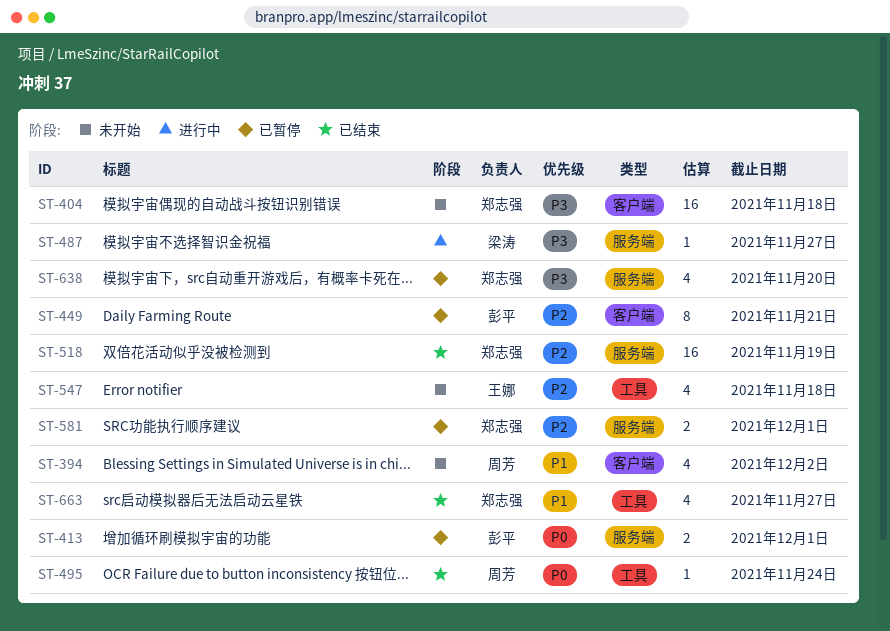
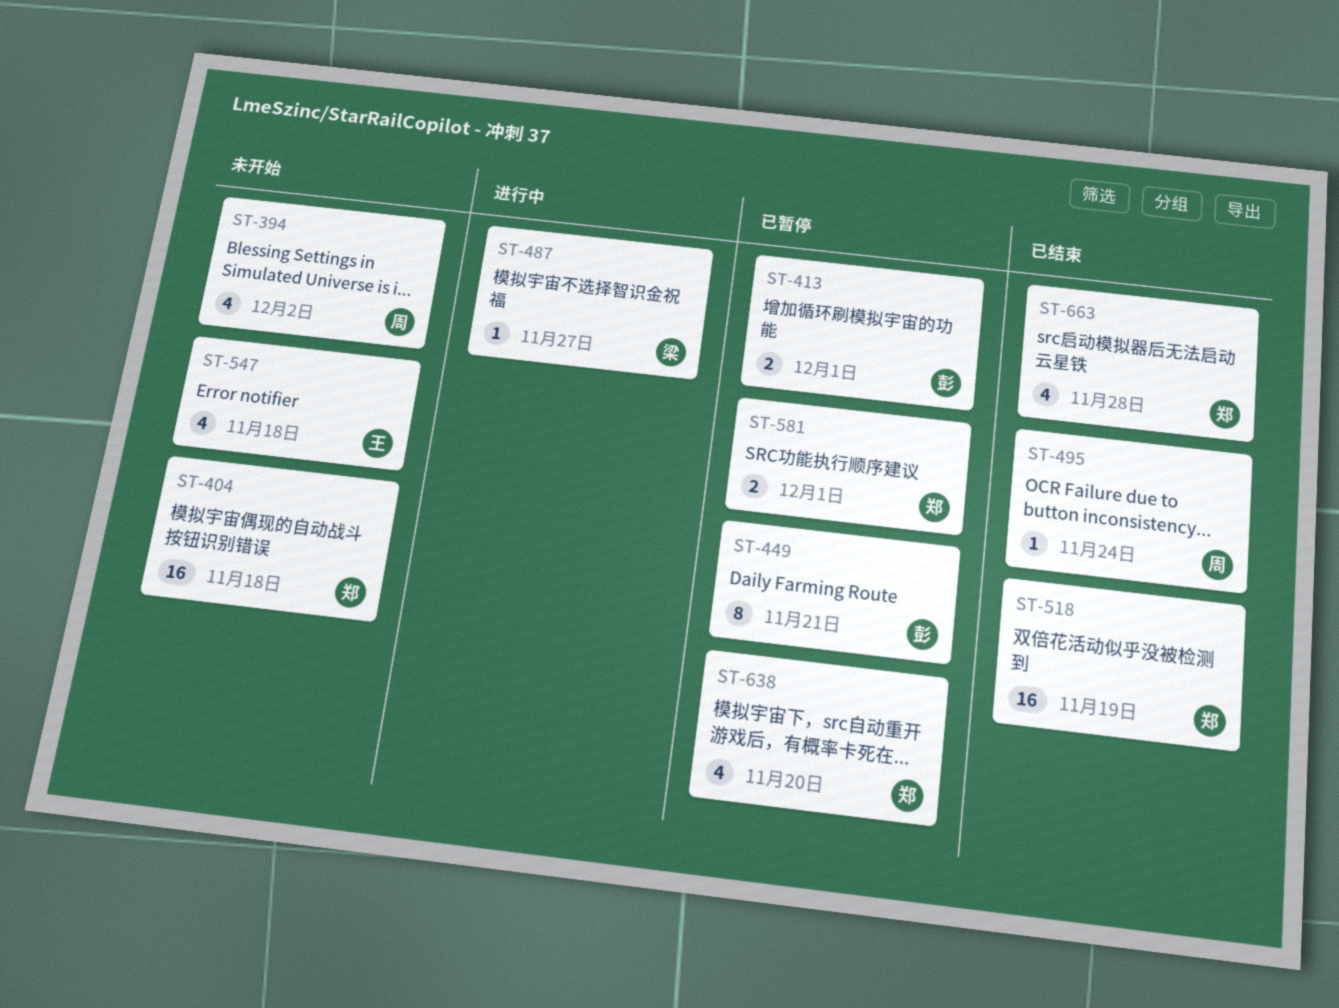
ST-663, due: Nov 27 -> Nov 28

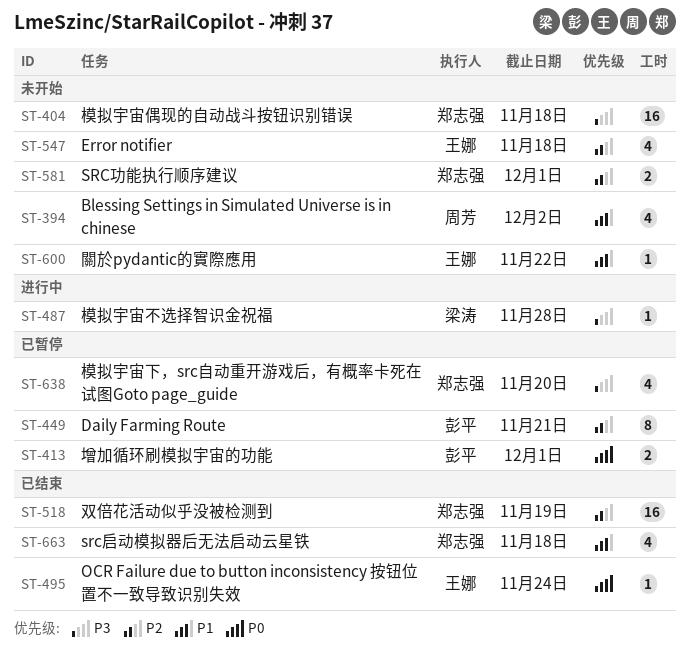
ST-487, due: Nov 27 -> Nov 28
ST-495, owner: 周芳 -> 王娜
ST-581, status: 已暂停 -> 未开始
ST-600: none -> present
ST-663, due: Nov 28 -> Nov 18

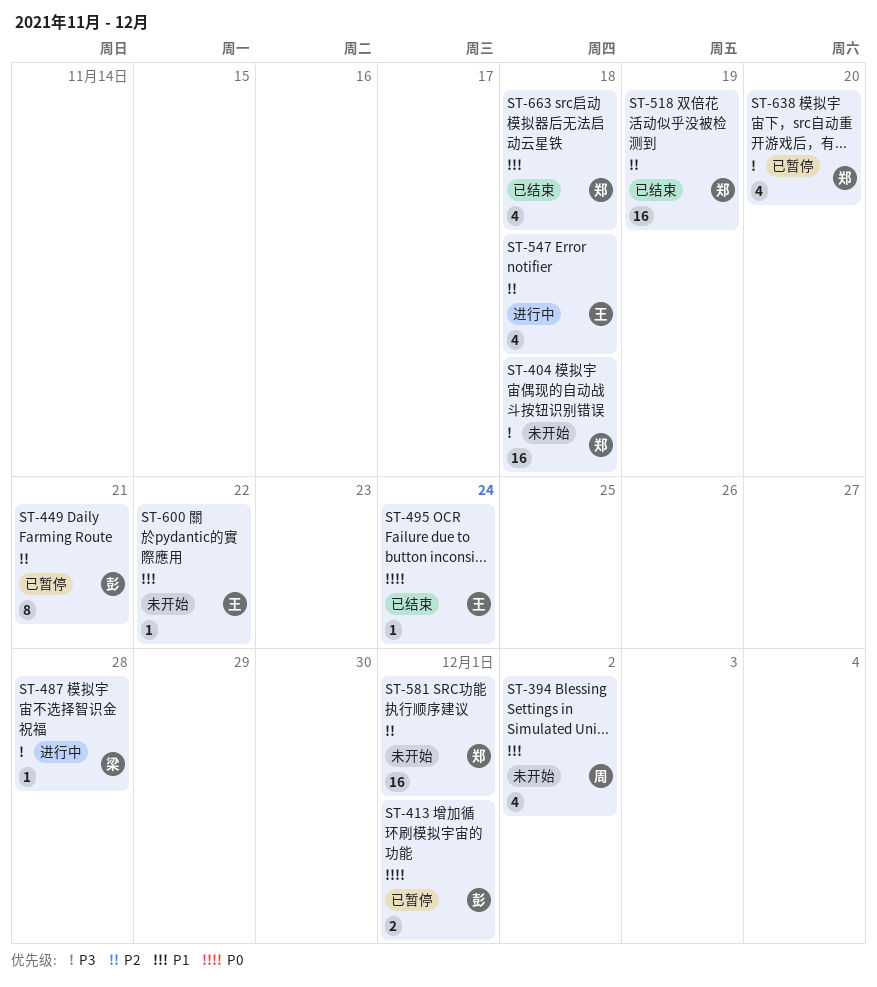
ST-547, status: 未开始 -> 进行中
ST-581, estimate: 2 -> 16

